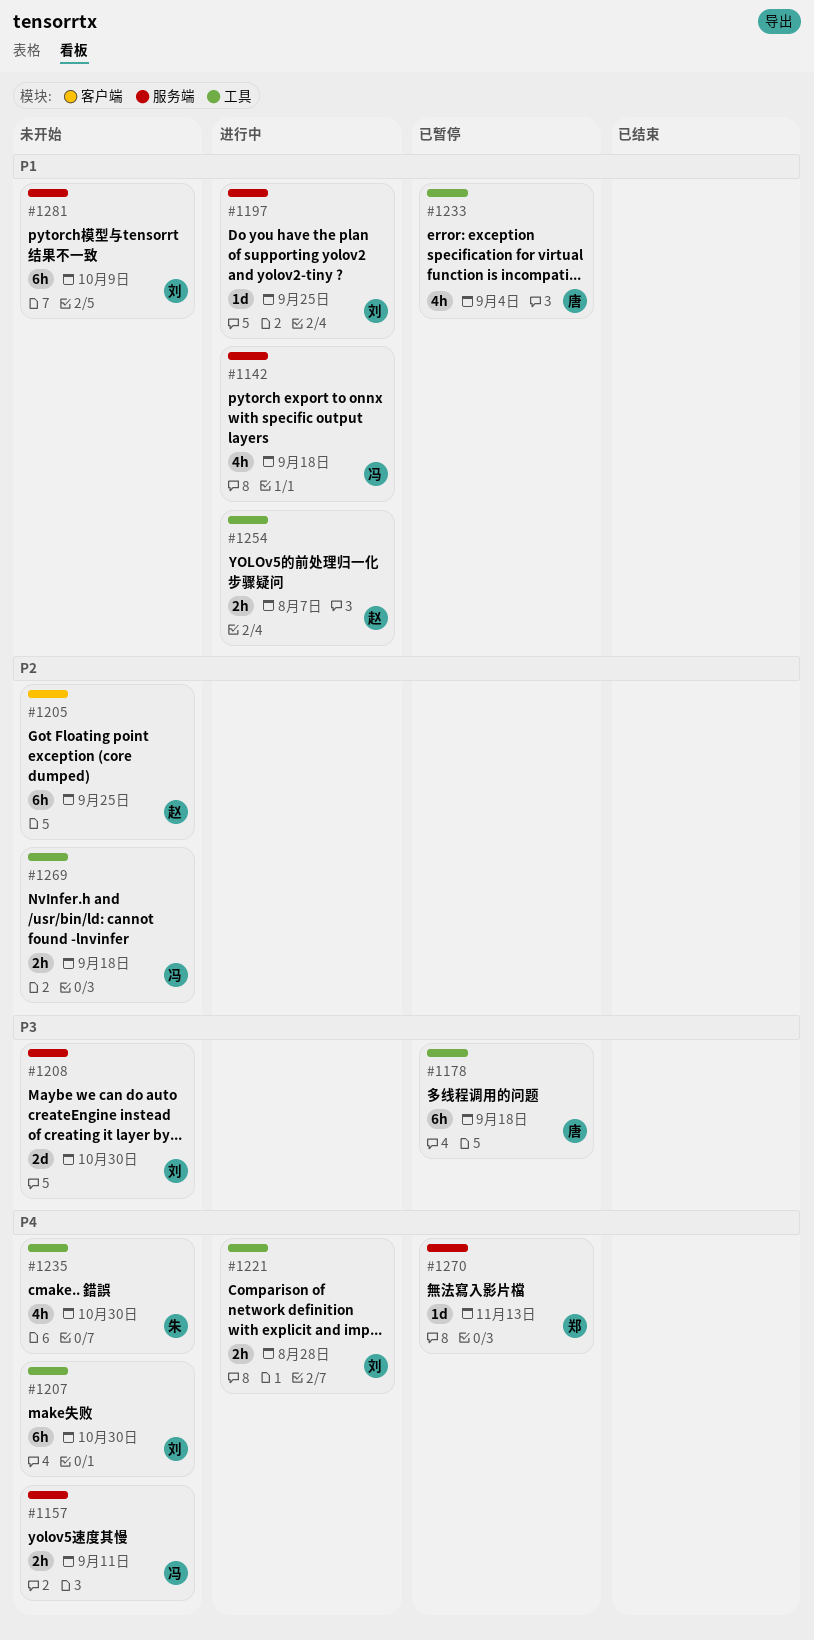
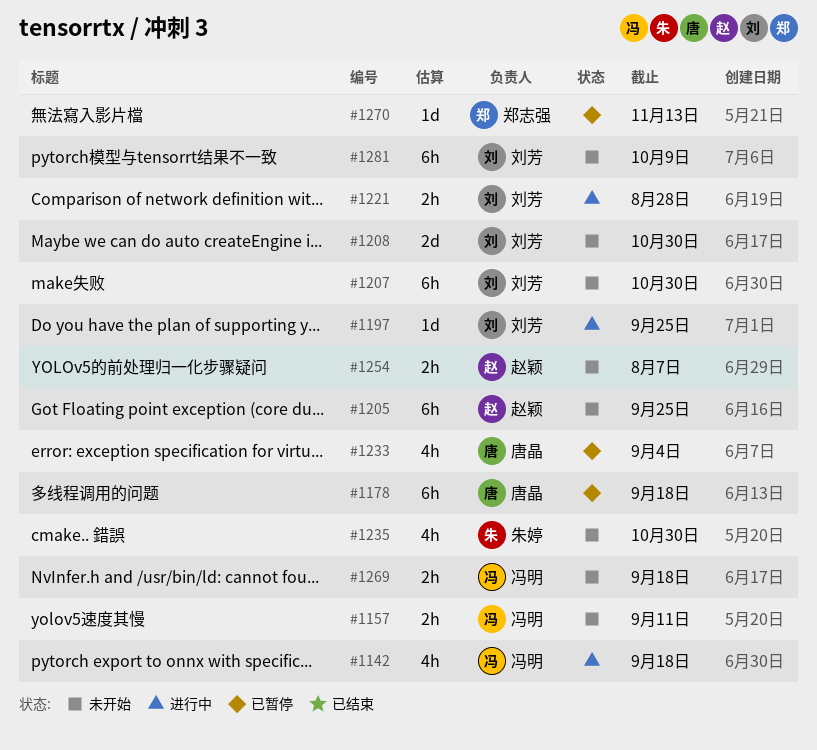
#1254, status: 进行中 -> 未开始

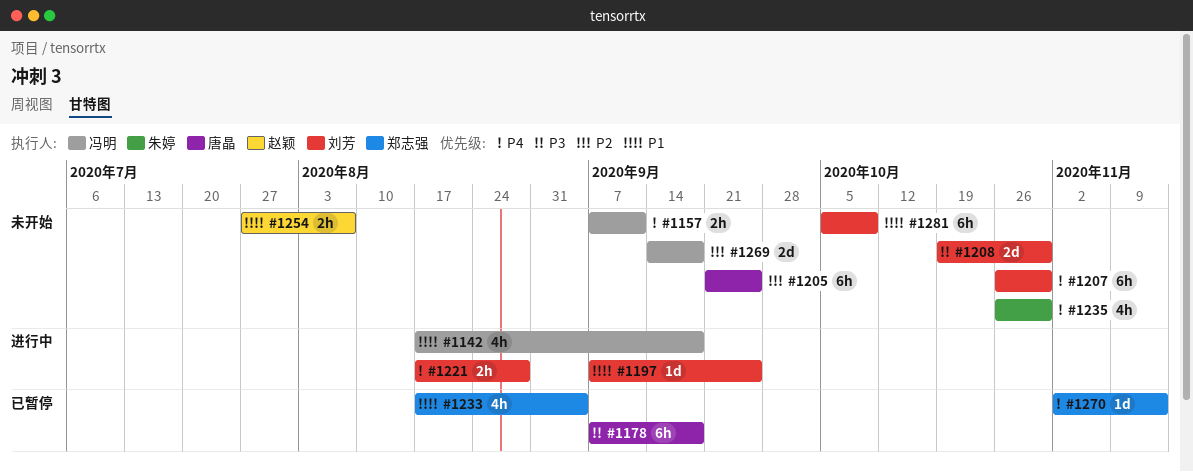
#1205, owner: 赵颖 -> 唐晶
#1233, owner: 唐晶 -> 郑志强
#1269, estimate: 2h -> 2d

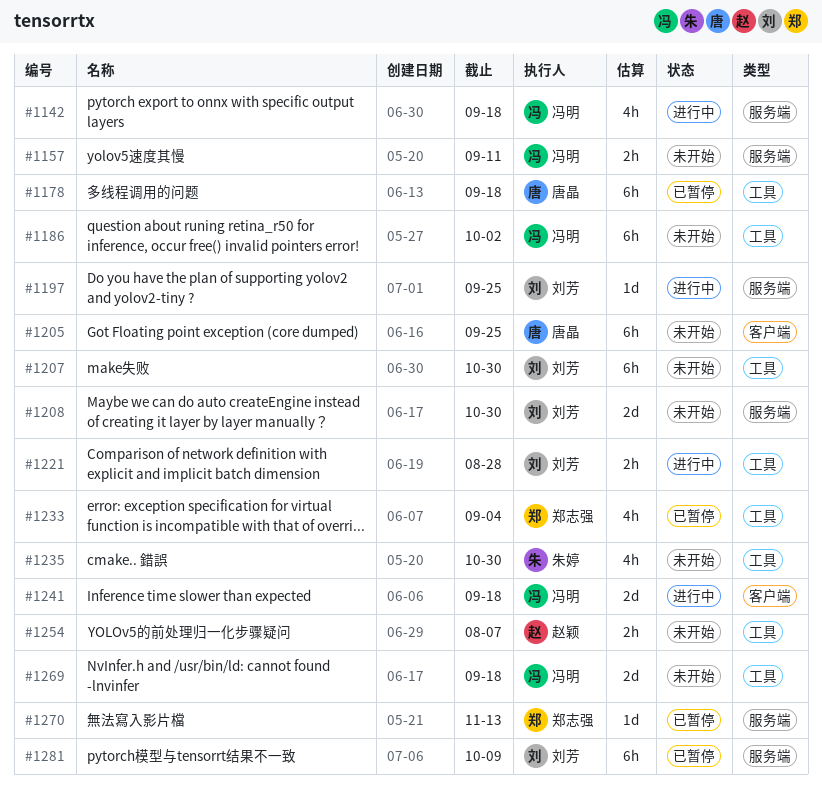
#1186: none -> present
#1241: none -> present
#1281, status: 未开始 -> 已暂停

